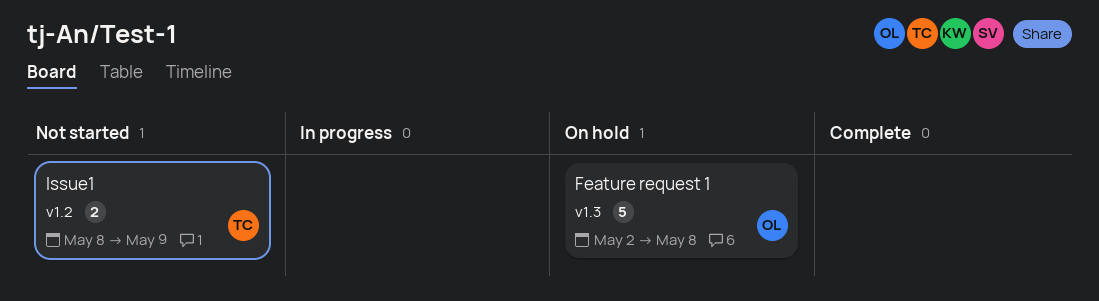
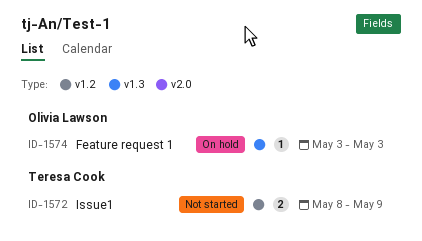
Feature request 1, estimate: 5 -> 1
Feature request 1, start: May 2 -> May 3
Feature request 1, due: May 8 -> May 3

